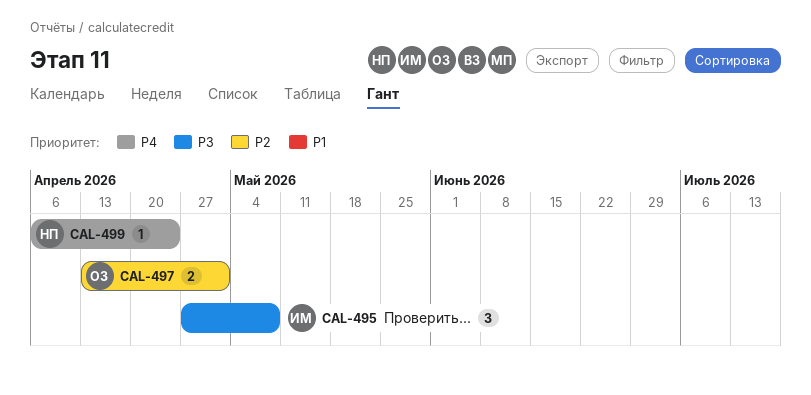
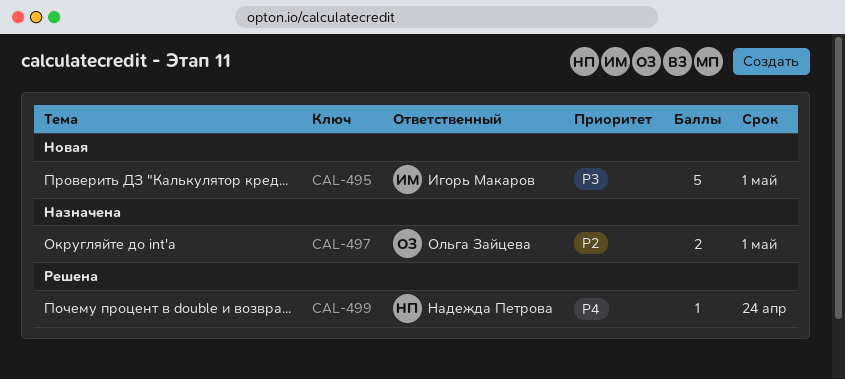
CAL-495, estimate: 3 -> 5
CAL-495, due: May 8 -> May 1

